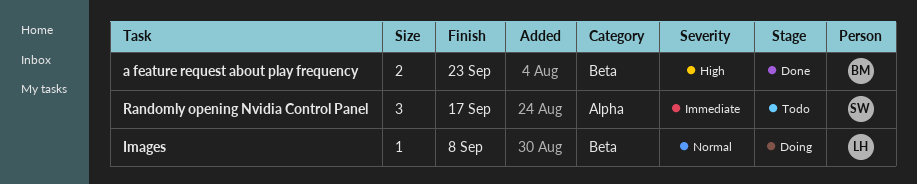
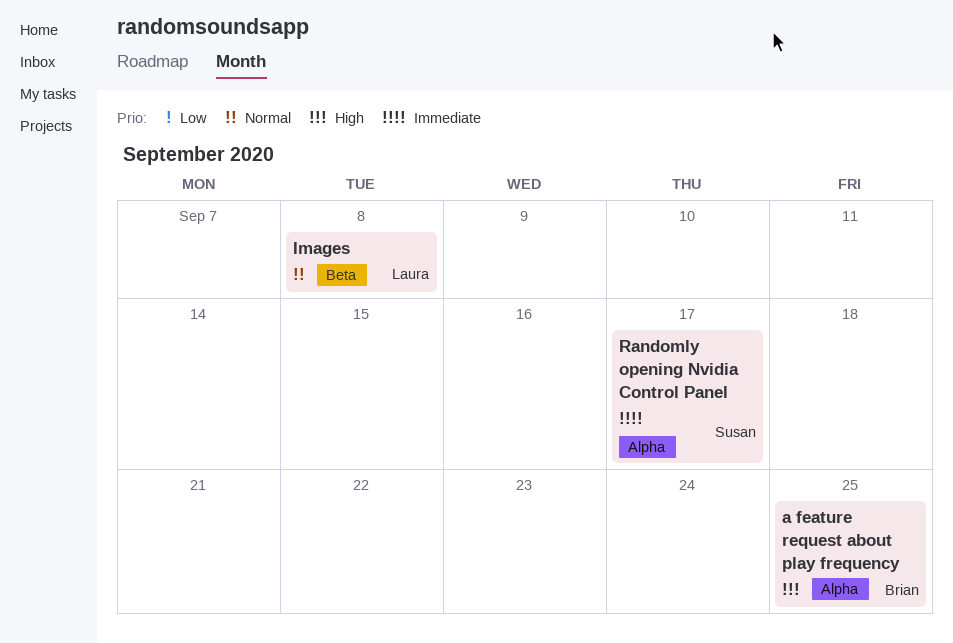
a feature request about play frequency, label: Beta -> Alpha
a feature request about play frequency, due: Sep 23 -> Sep 25

